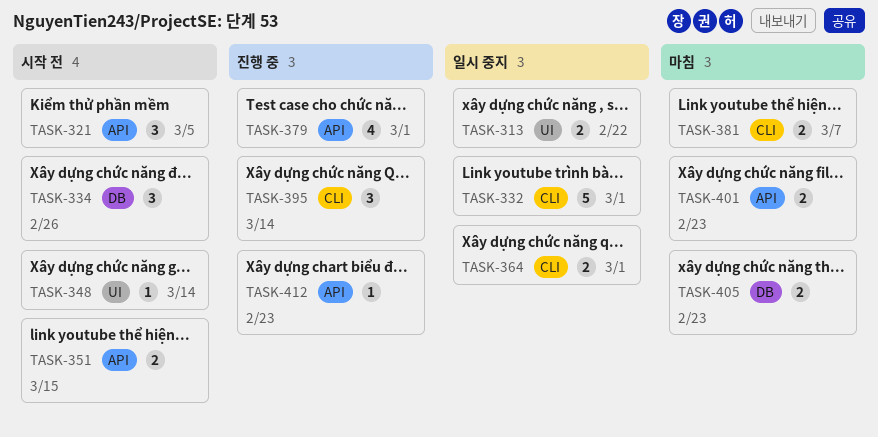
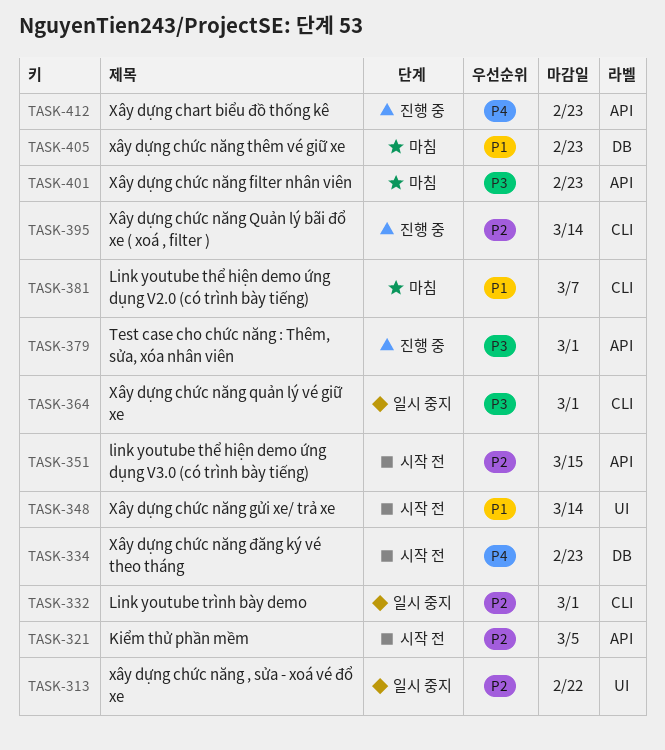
TASK-334, due: Feb 26 -> Feb 23

